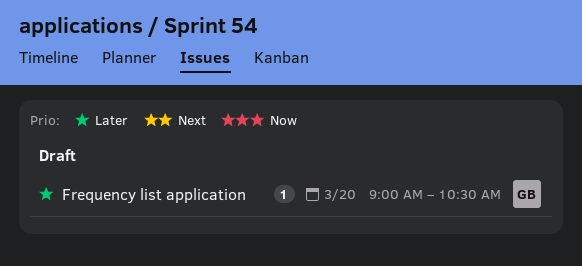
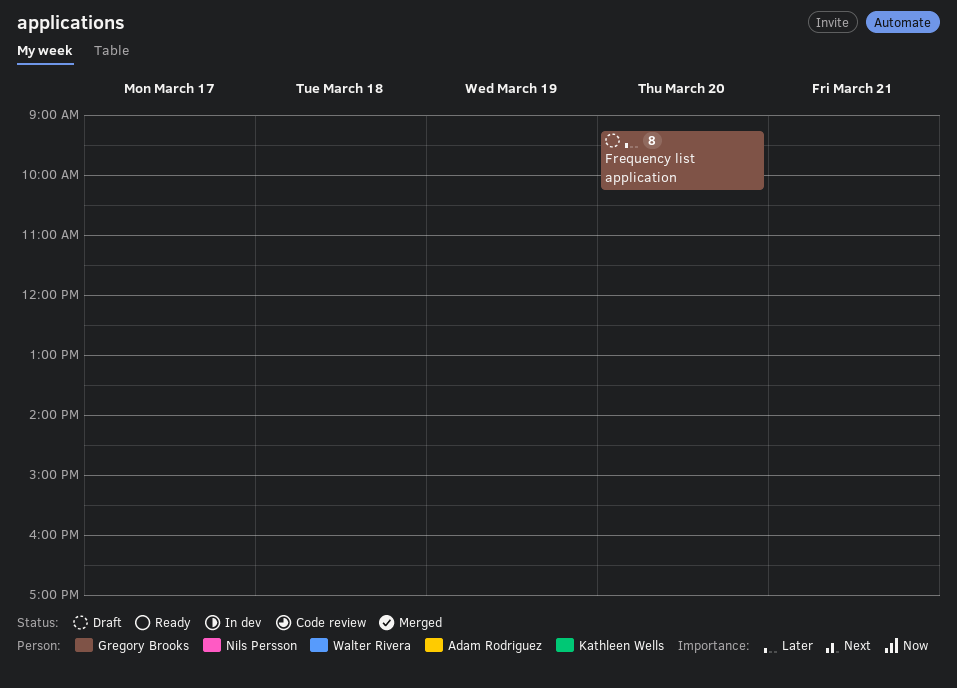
Frequency list application, estimate: 1 -> 8
Frequency list application, begins: 09:00 -> 09:15
Frequency list application, ends: 10:30 -> 10:15

